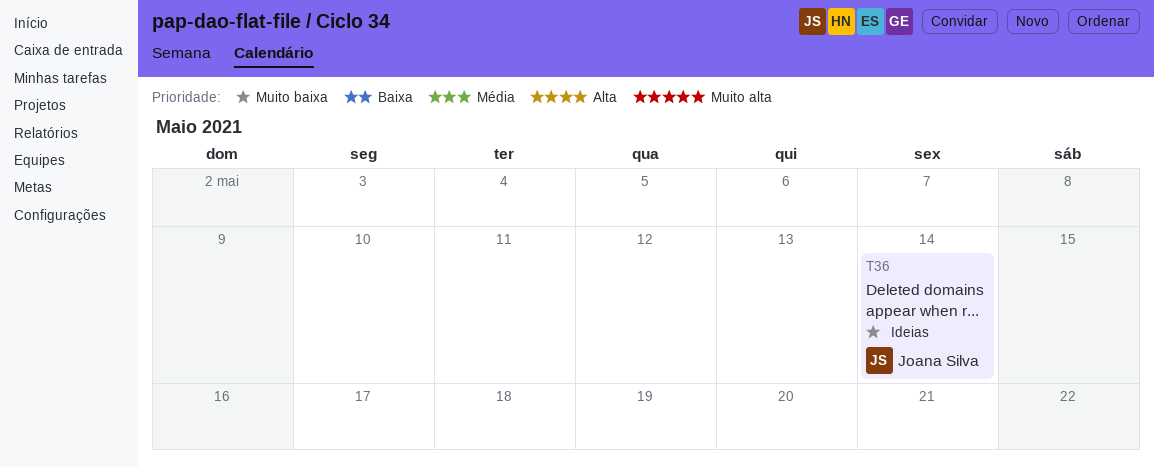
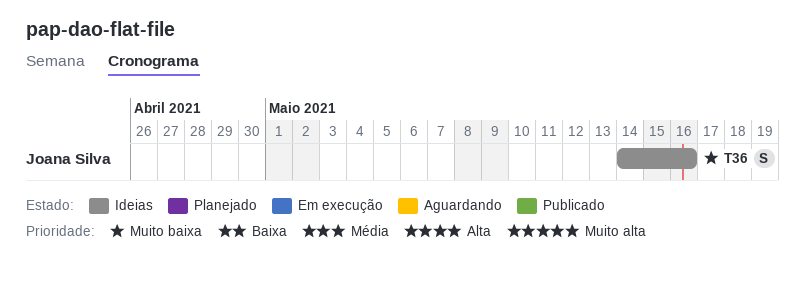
T36, due: May 14 -> May 16

